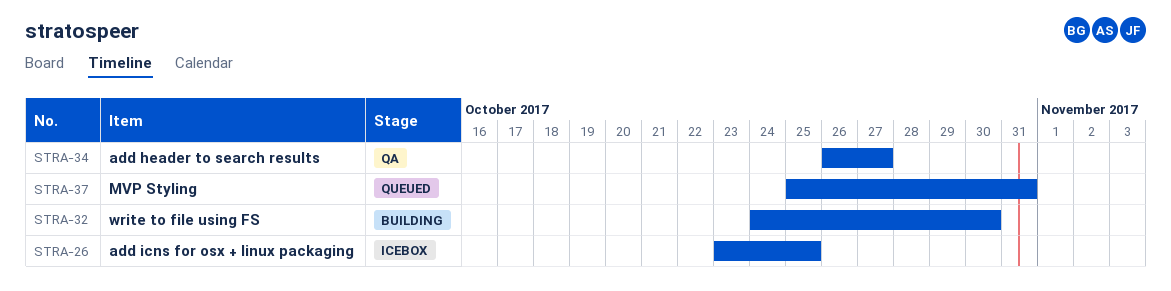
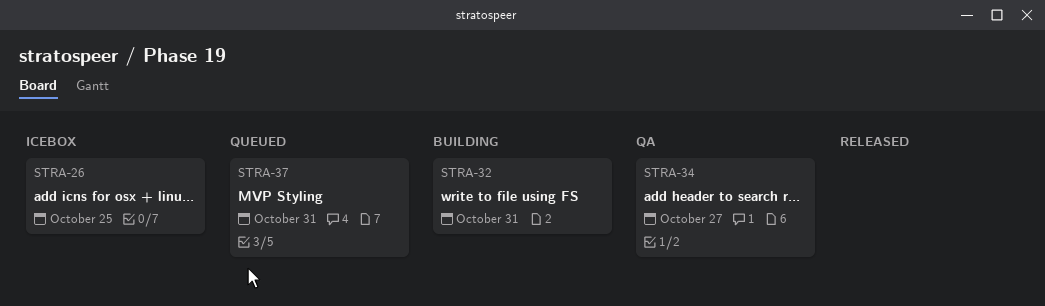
STRA-32, due: Oct 30 -> Oct 31

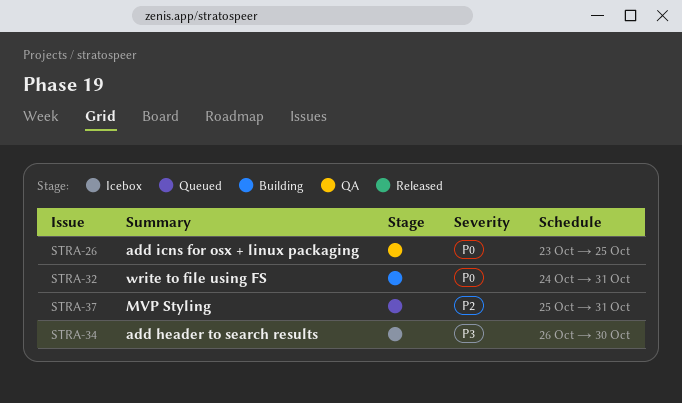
STRA-26, status: Icebox -> QA
STRA-34, status: QA -> Icebox
STRA-34, due: Oct 27 -> Oct 30

